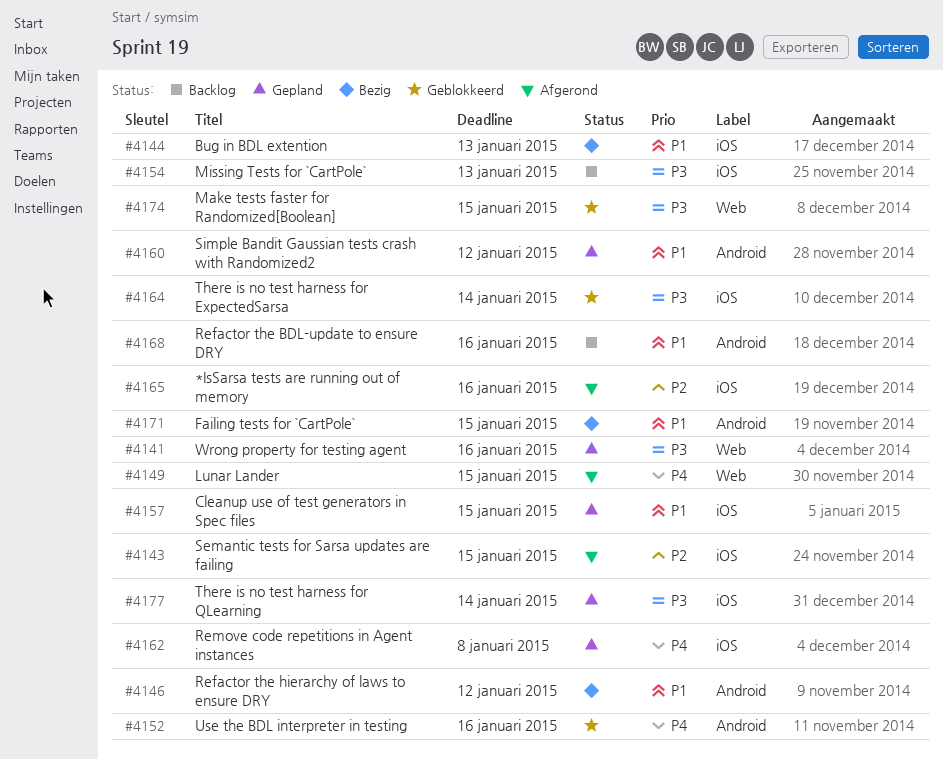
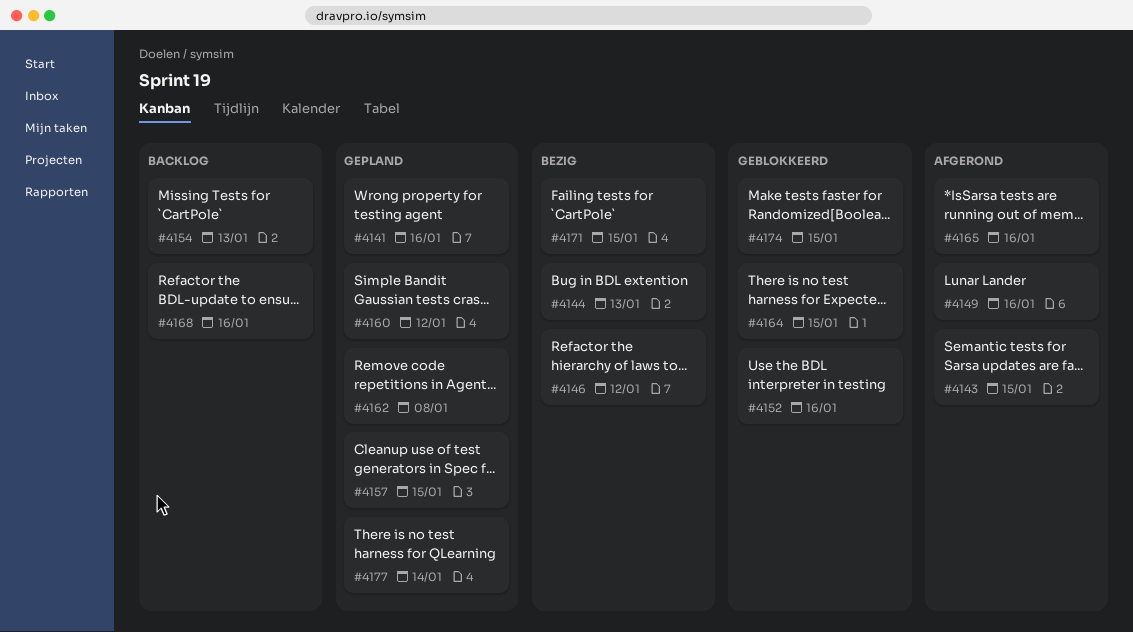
#4149, due: Jan 15 -> Jan 16
#4164, due: Jan 14 -> Jan 15

